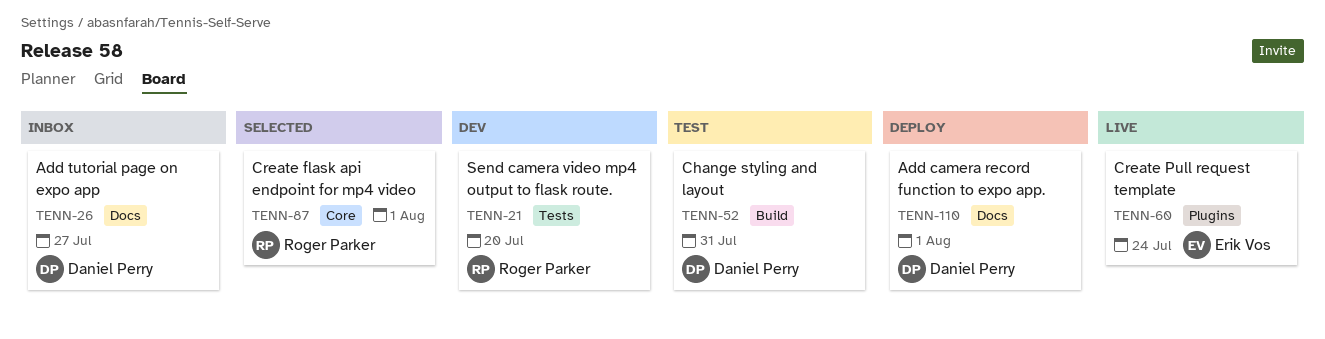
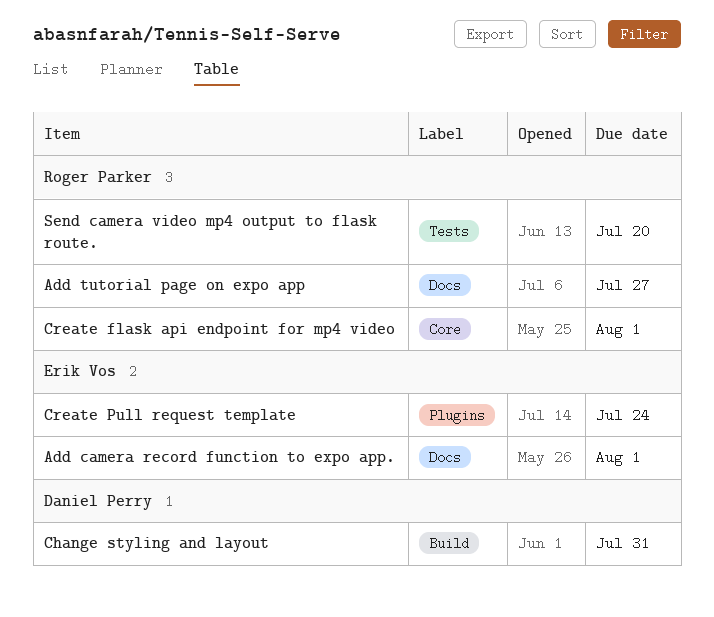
Add camera record function to expo app., owner: Daniel Perry -> Erik Vos
Add tutorial page on expo app, owner: Daniel Perry -> Roger Parker

